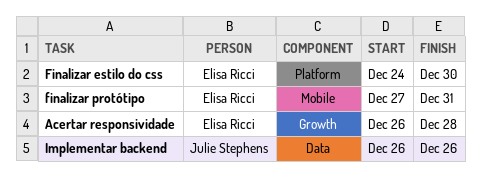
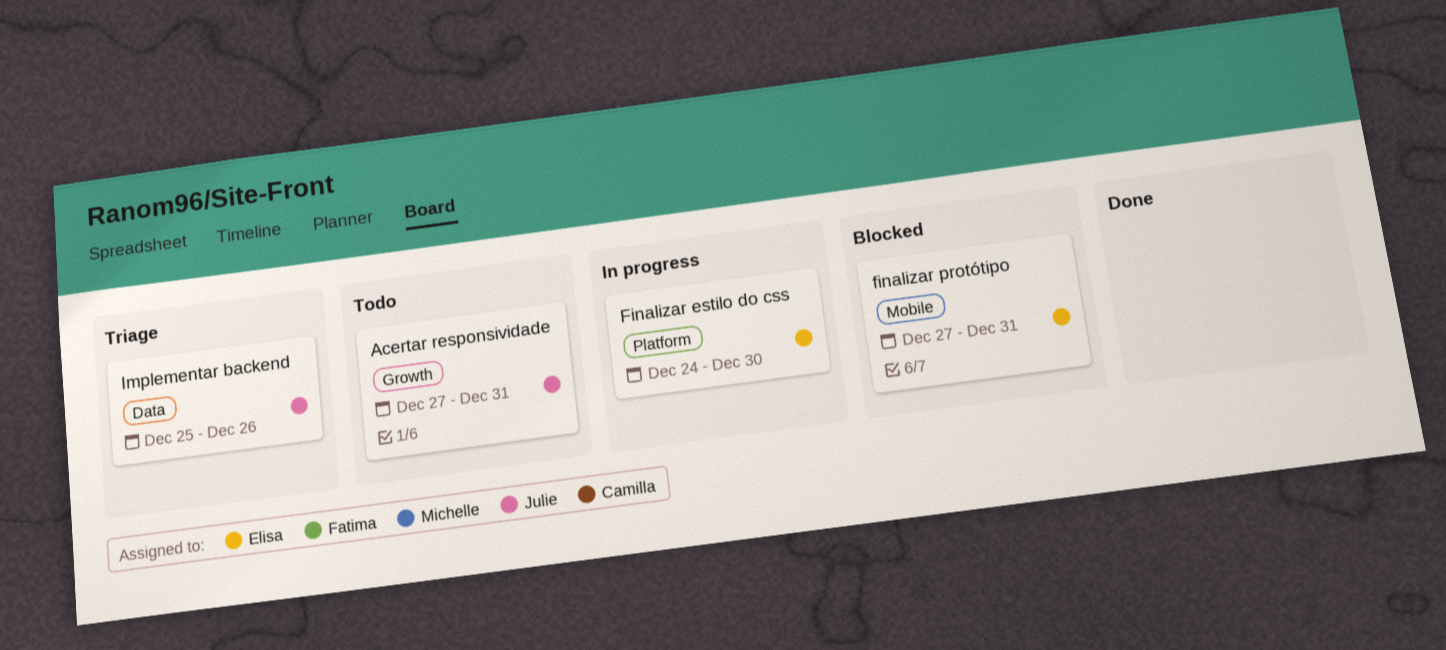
Acertar responsividade, owner: Elisa Ricci -> Julie Stephens
Acertar responsividade, start: Dec 26 -> Dec 27
Acertar responsividade, due: Dec 28 -> Dec 31
Implementar backend, start: Dec 26 -> Dec 25

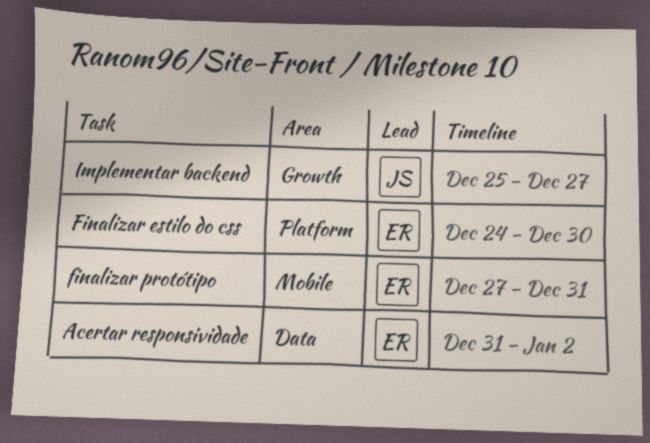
Acertar responsividade, owner: Julie -> Elisa
Acertar responsividade, label: Growth -> Data
Acertar responsividade, start: Dec 27 -> Dec 31
Acertar responsividade, due: Dec 31 -> Jan 2
Implementar backend, label: Data -> Growth
Implementar backend, due: Dec 26 -> Dec 27

